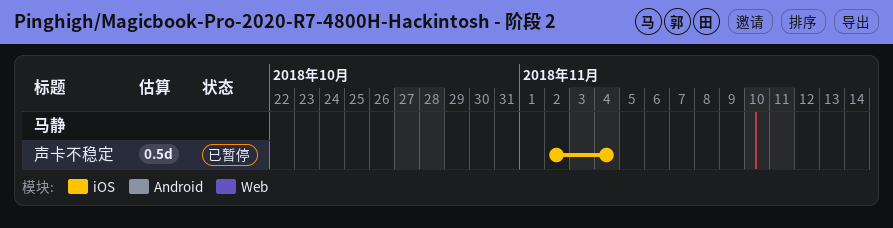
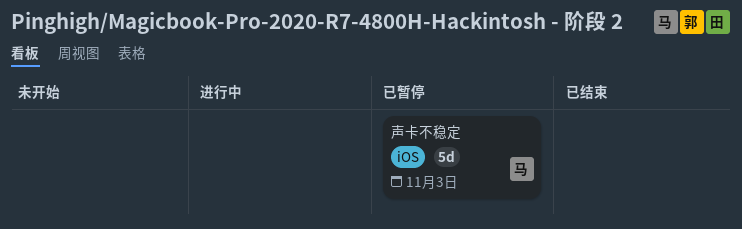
声卡不稳定, estimate: 0.5d -> 5d
声卡不稳定, due: Nov 4 -> Nov 3

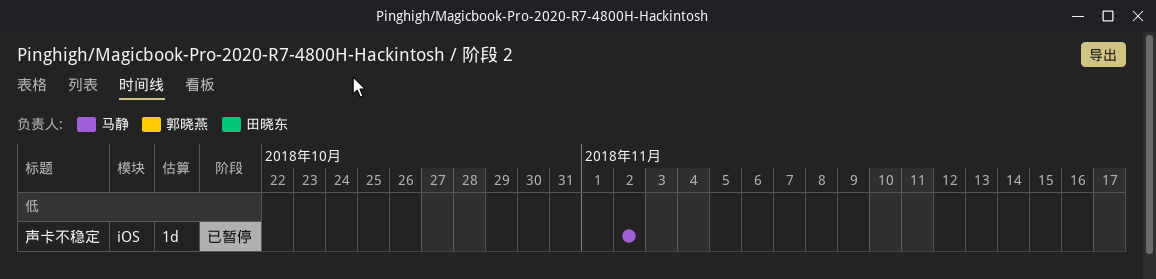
声卡不稳定, estimate: 5d -> 1d
声卡不稳定, due: Nov 3 -> Nov 2

